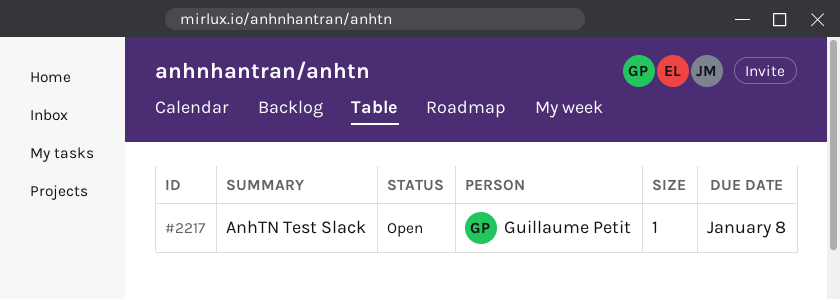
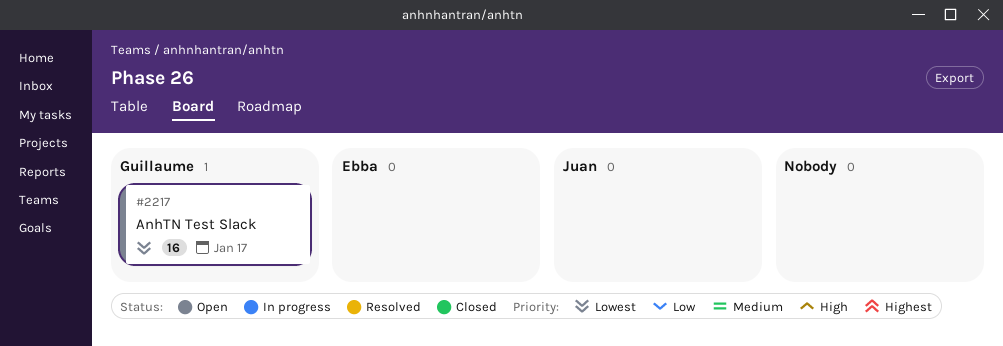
#2217, estimate: 1 -> 16
#2217, due: Jan 8 -> Jan 17

